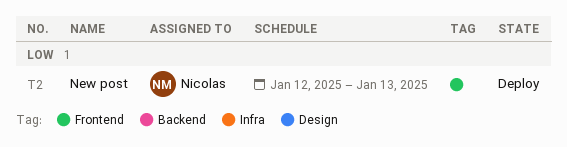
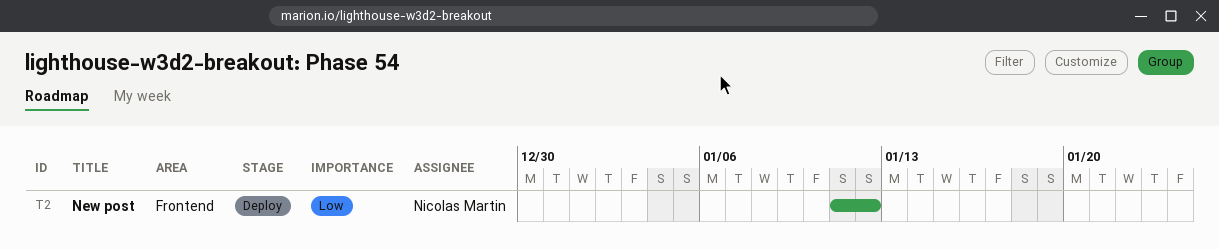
T2, start: Jan 12 -> Jan 11
T2, due: Jan 13 -> Jan 12

